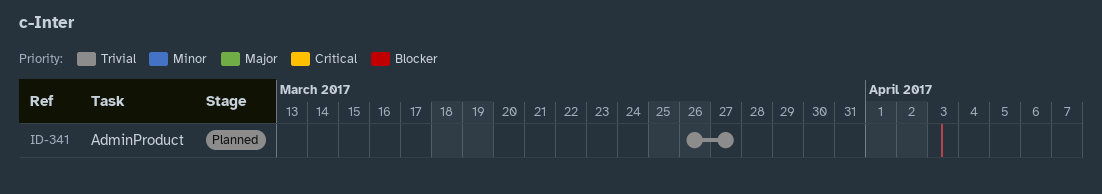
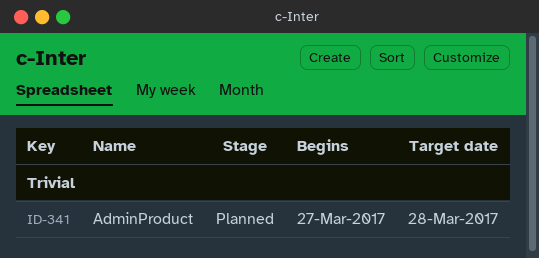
ID-341, start: Mar 26 -> Mar 27
ID-341, due: Mar 27 -> Mar 28

